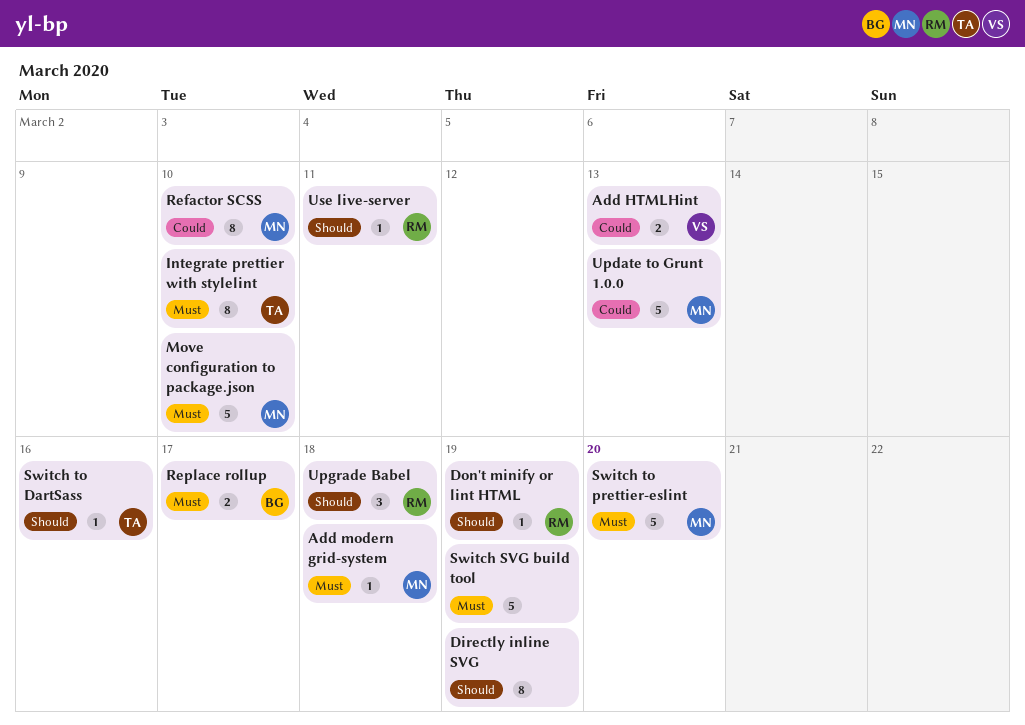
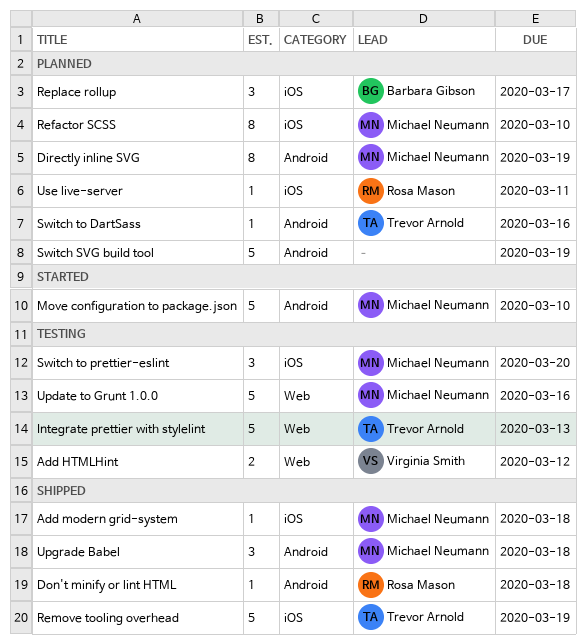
Add HTMLHint, due: Mar 13 -> Mar 12
Directly inline SVG, owner: none -> Michael Neumann
Don't minify or lint HTML, due: Mar 19 -> Mar 18
Integrate prettier with stylelint, estimate: 8 -> 5
Integrate prettier with stylelint, due: Mar 10 -> Mar 13
Remove tooling overhead: none -> present
Replace rollup, estimate: 2 -> 3
Switch to prettier-eslint, estimate: 5 -> 3
Update to Grunt 1.0.0, due: Mar 13 -> Mar 16
Upgrade Babel, owner: Rosa Mason -> Michael Neumann

